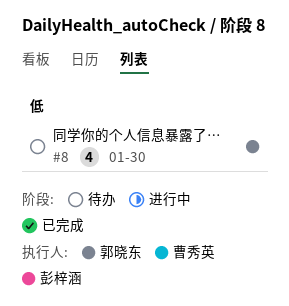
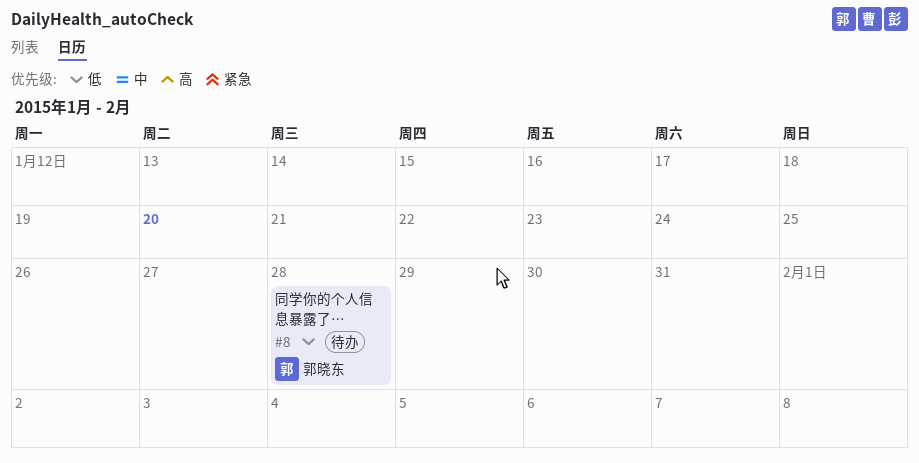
#8, due: Jan 30 -> Jan 28

